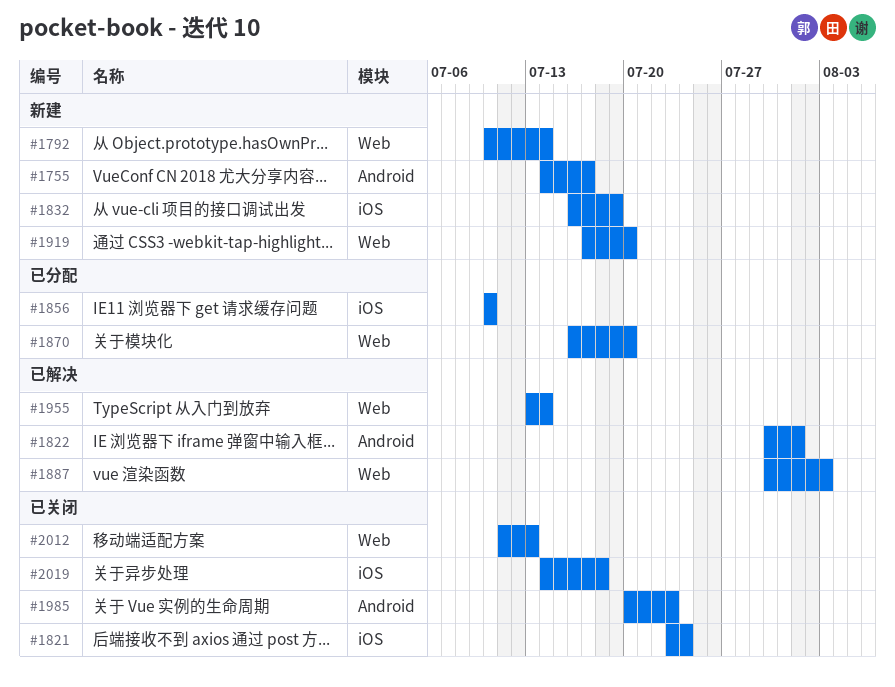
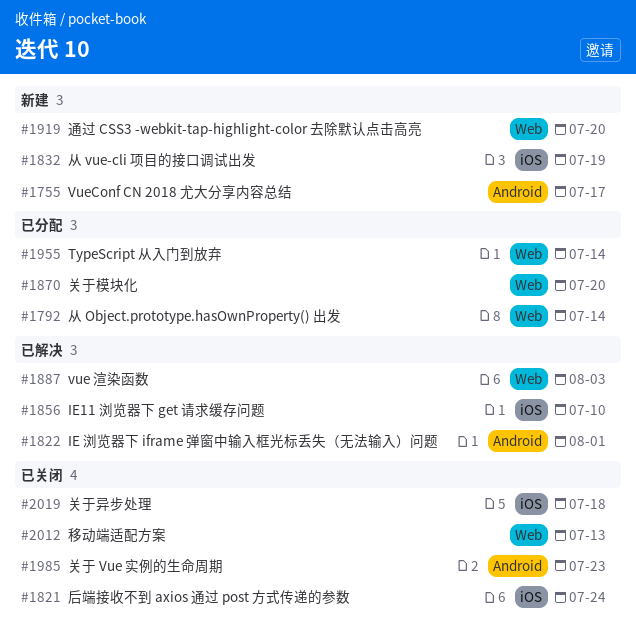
#1792, status: 新建 -> 已分配
#1856, status: 已分配 -> 已解决
#1955, status: 已解决 -> 已分配

